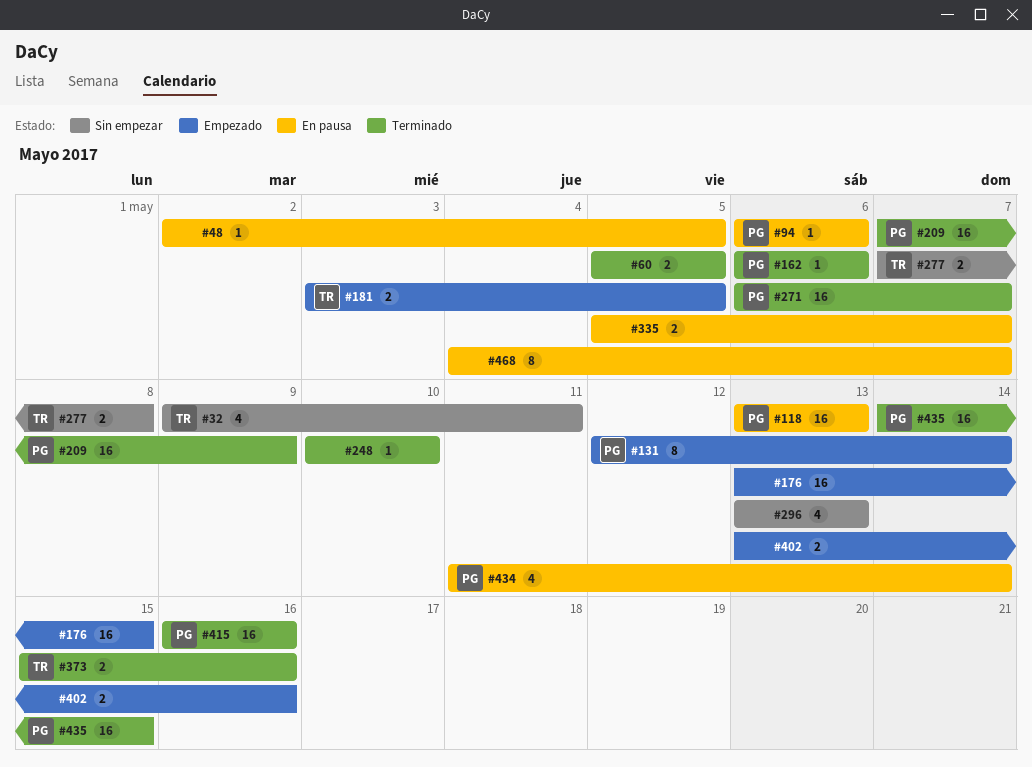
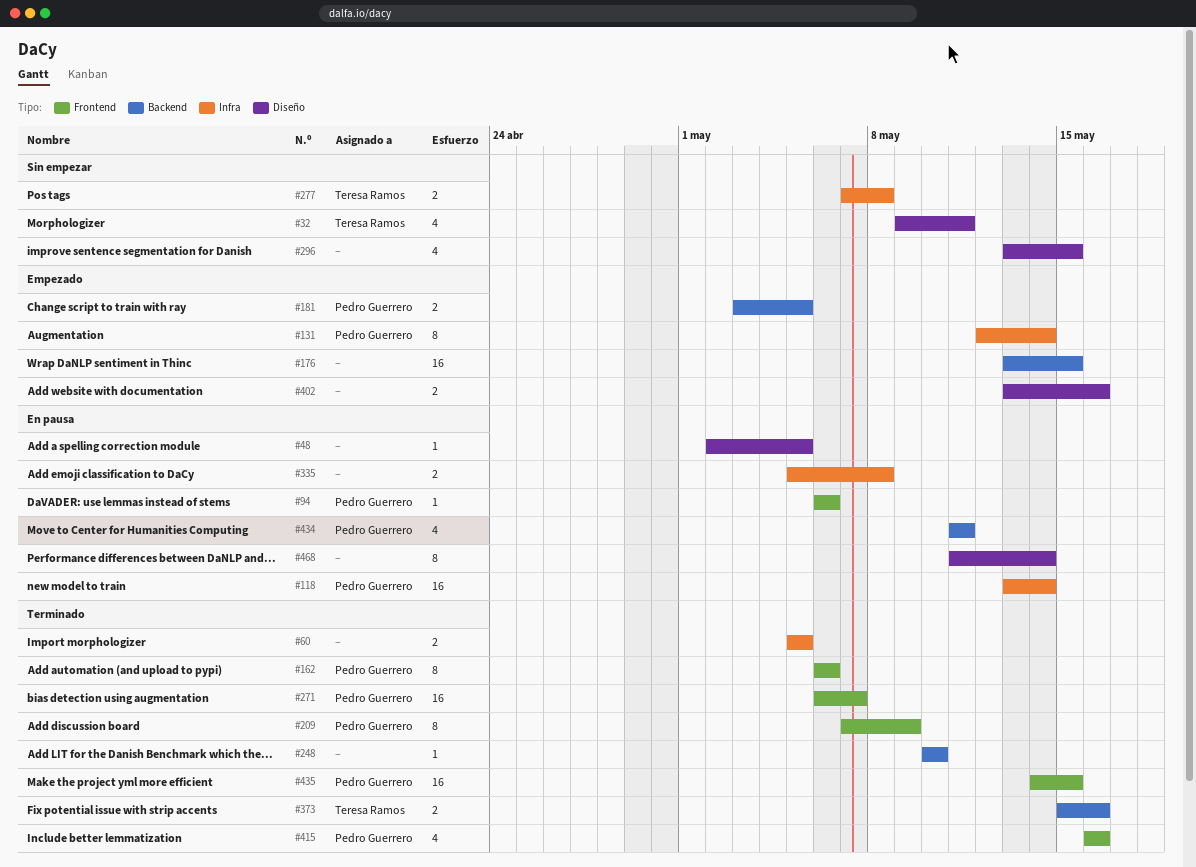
#118, due: May 13 -> May 14
#162, estimate: 1 -> 8
#181, owner: Teresa Ramos -> Pedro Guerrero
#209, estimate: 16 -> 8
#296, due: May 13 -> May 15
#335, due: May 7 -> May 8
#415, estimate: 16 -> 4
#434, due: May 14 -> May 11
#468, start: May 4 -> May 11
#468, due: May 7 -> May 14

